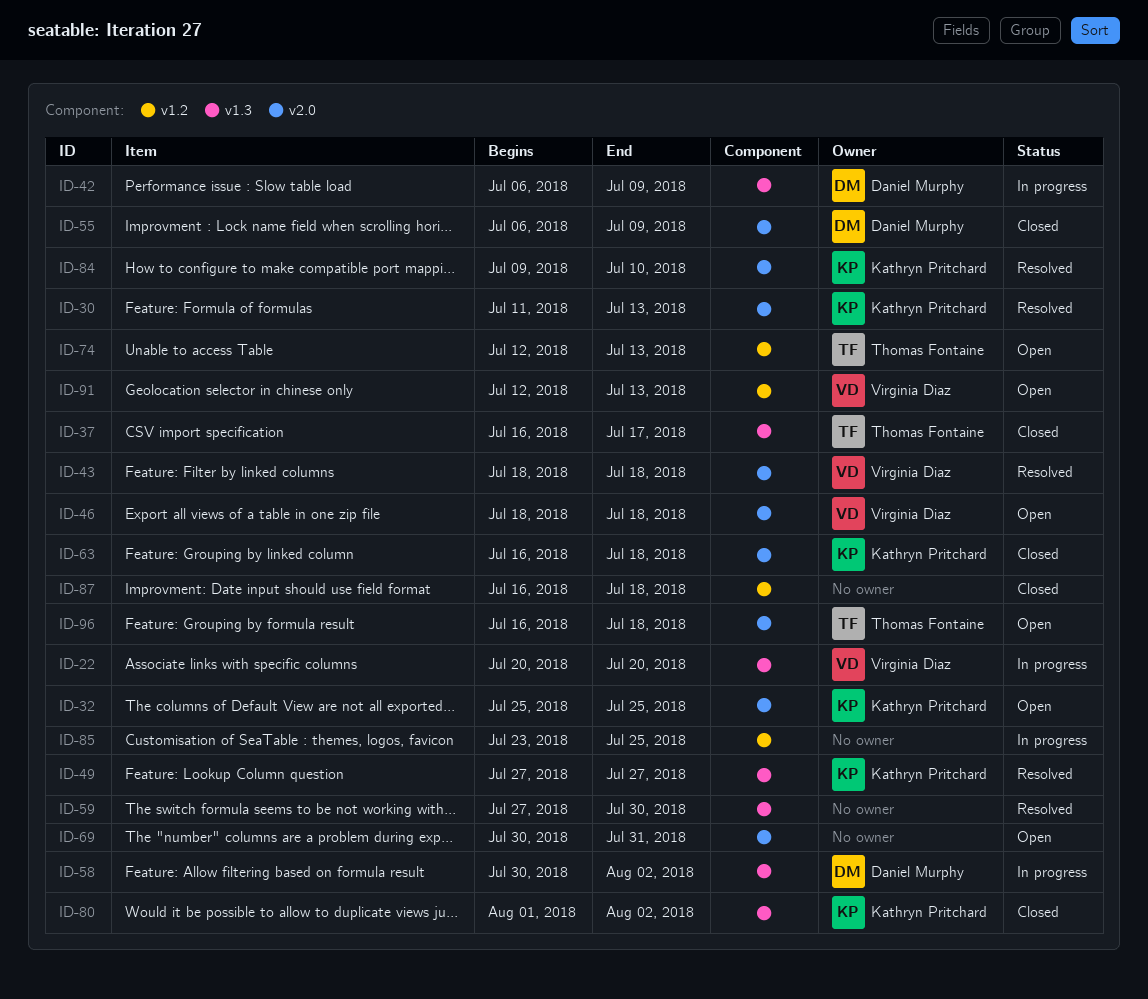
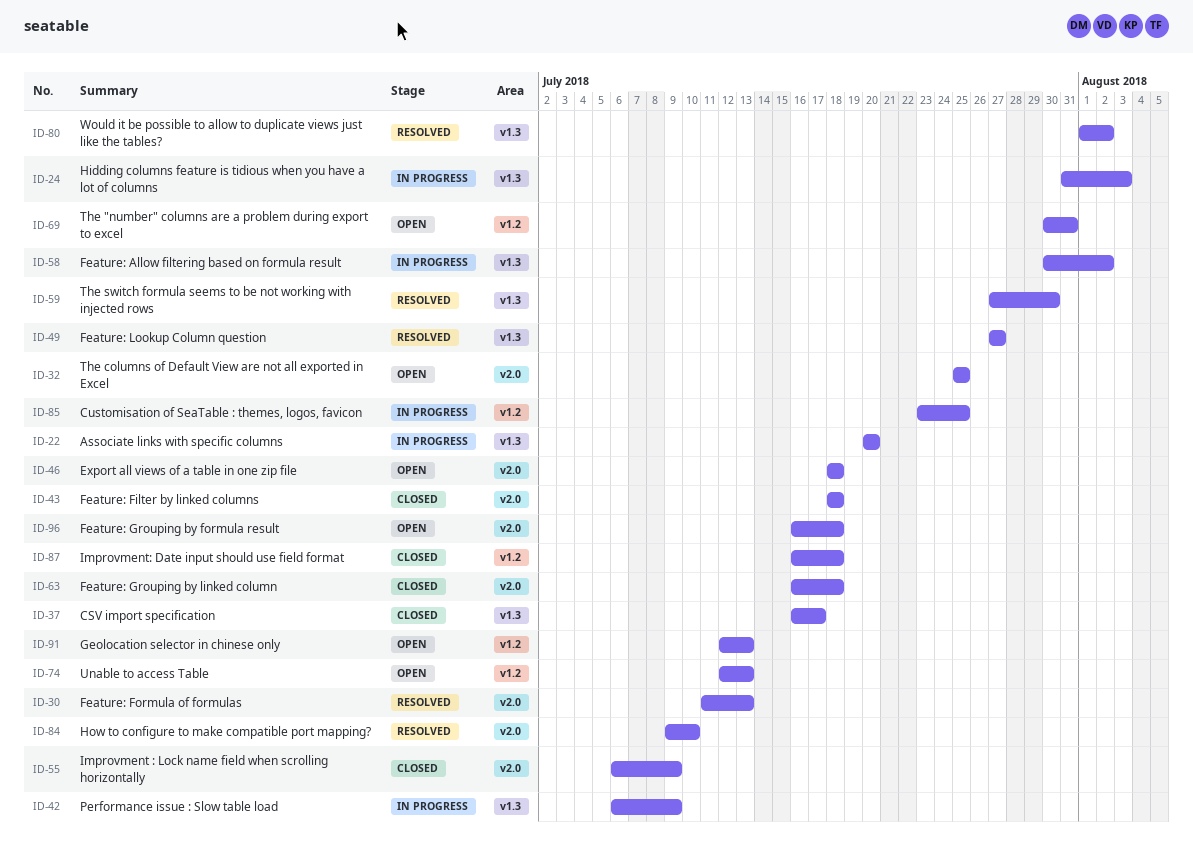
ID-24: none -> present
ID-43, status: Resolved -> Closed
ID-69, label: v2.0 -> v1.2
ID-80, status: Closed -> Resolved

